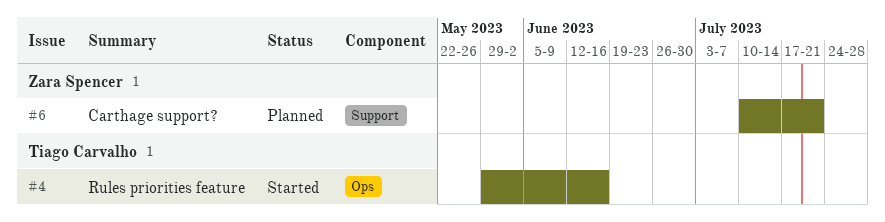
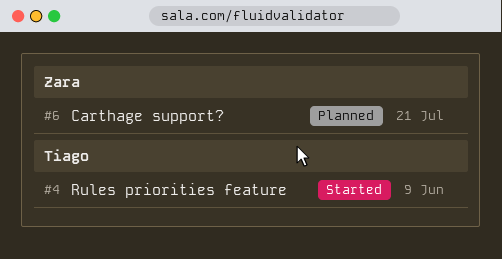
#4, due: Jun 16 -> Jun 9

